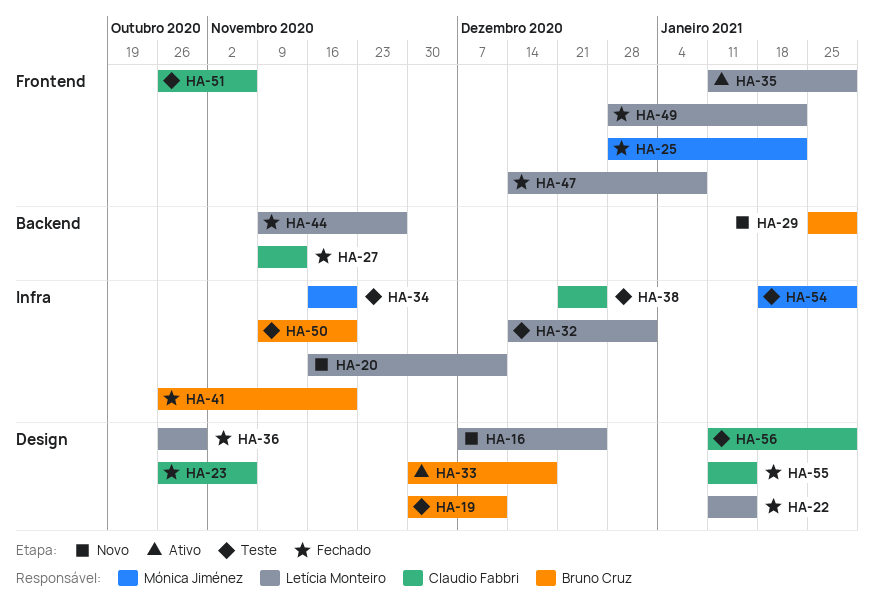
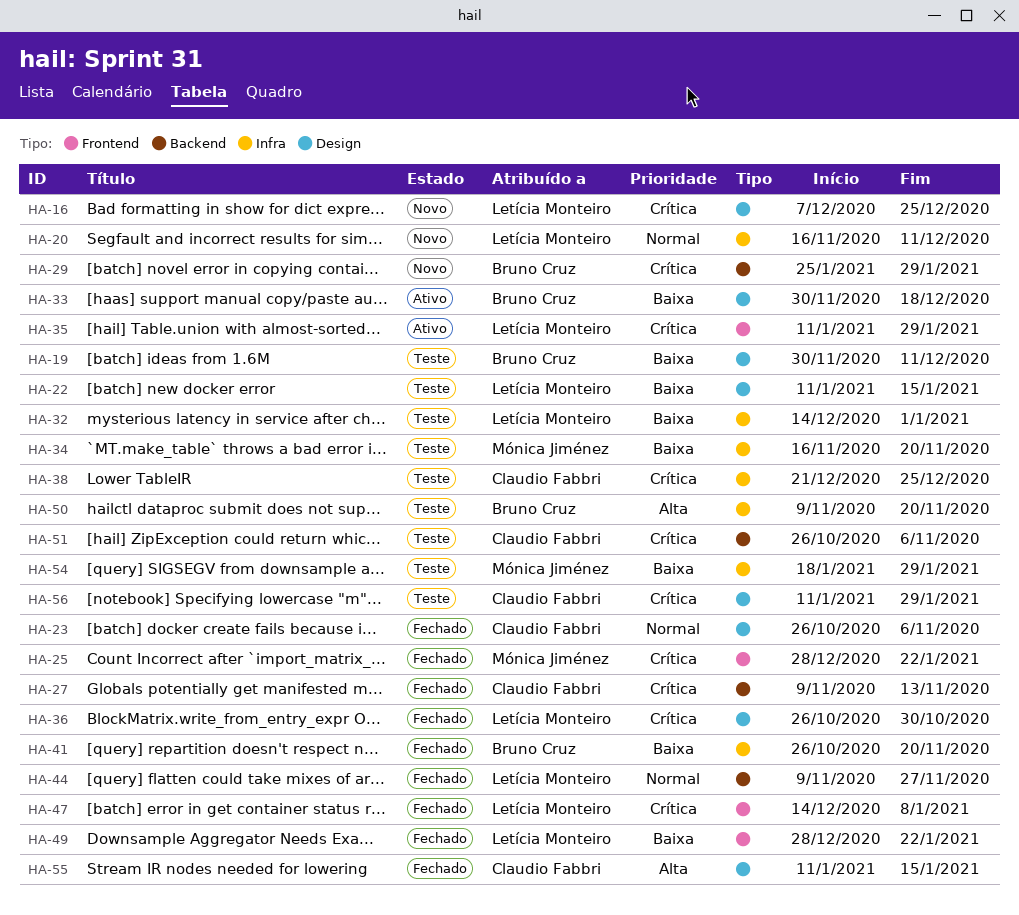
HA-22, status: Fechado -> Teste
HA-51, label: Frontend -> Backend

